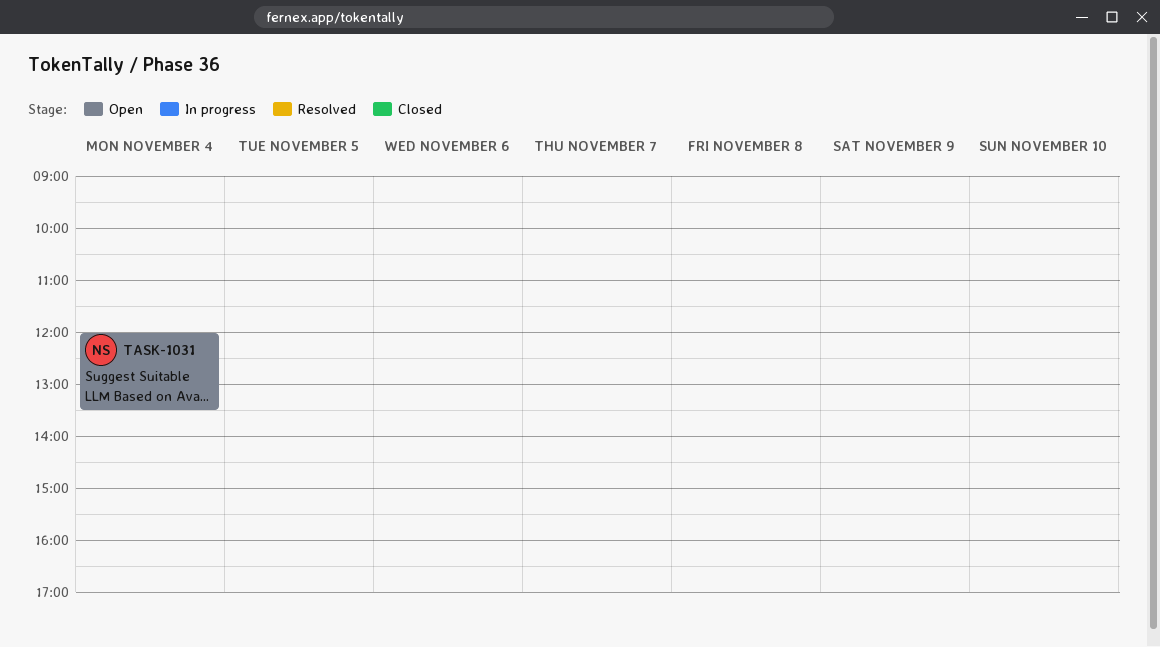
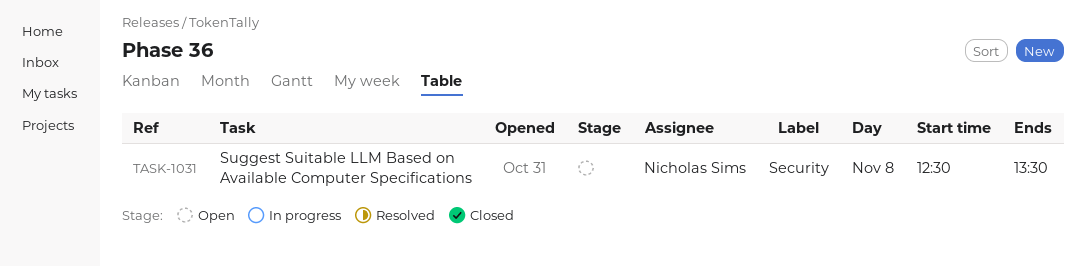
TASK-1031, day: Nov 4 -> Nov 8
TASK-1031, begins: 12:00 -> 12:30

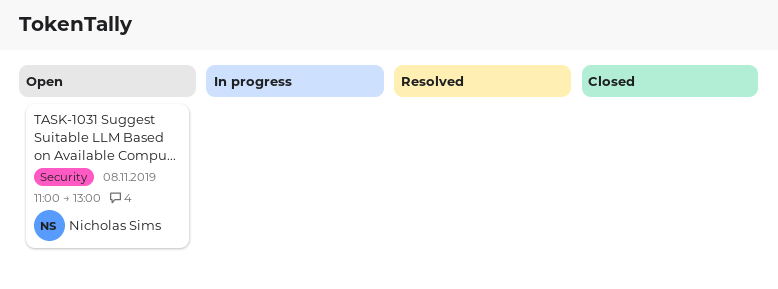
TASK-1031, begins: 12:30 -> 11:00
TASK-1031, ends: 13:30 -> 13:00

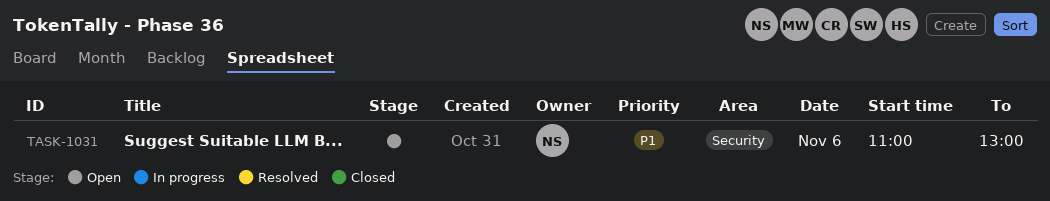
TASK-1031, day: Nov 8 -> Nov 6

